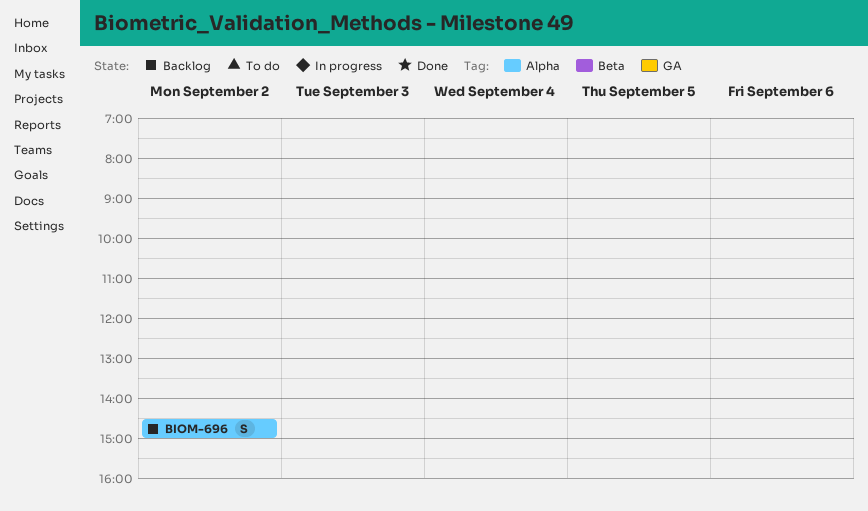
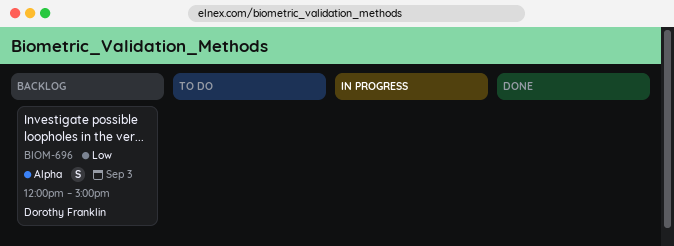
BIOM-696, day: Sep 2 -> Sep 3
BIOM-696, begins: 14:30 -> 12:00

